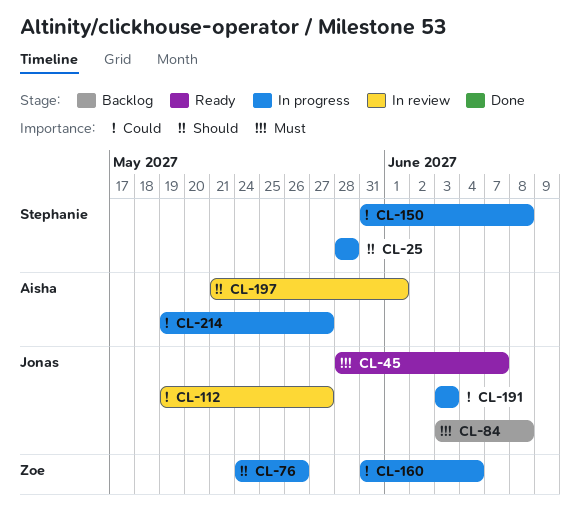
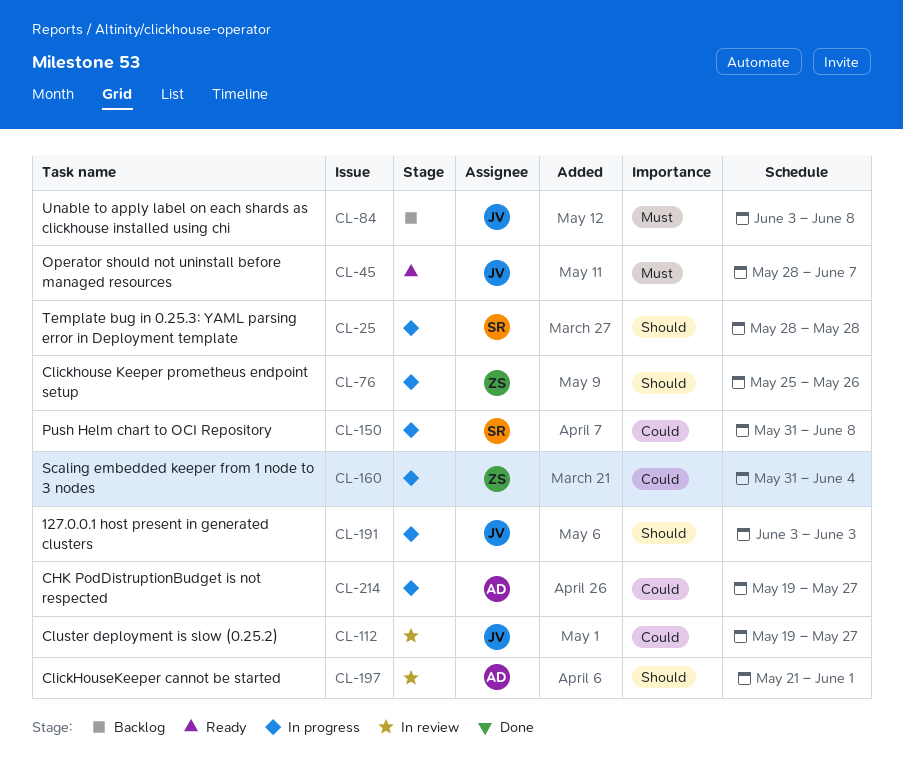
CL-76, start: May 24 -> May 25
CL-191, priority: Could -> Should

